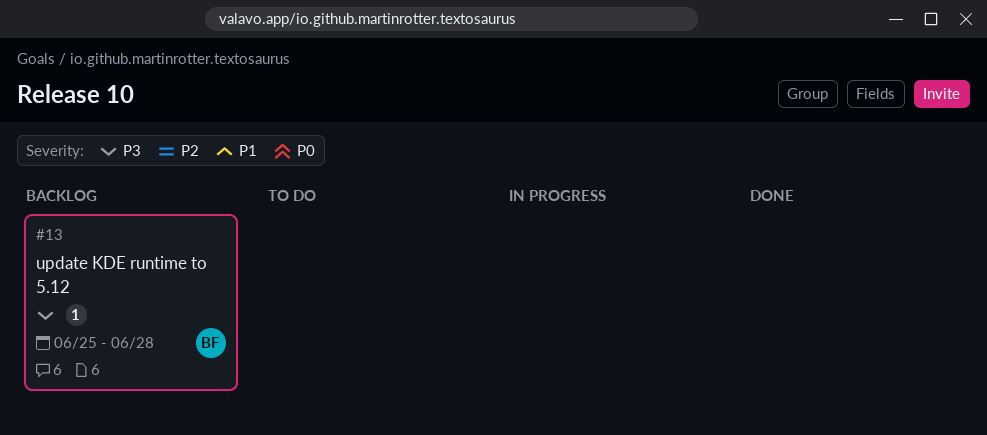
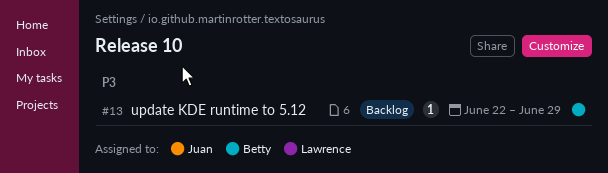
#13, start: Jun 25 -> Jun 22
#13, due: Jun 28 -> Jun 29

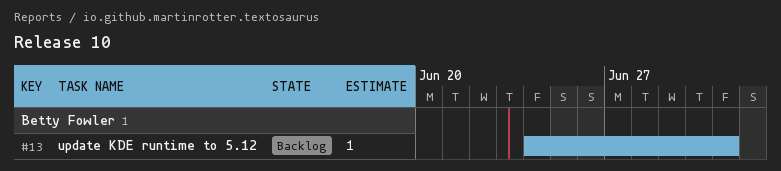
#13, start: Jun 22 -> Jun 24
#13, due: Jun 29 -> Jul 1

